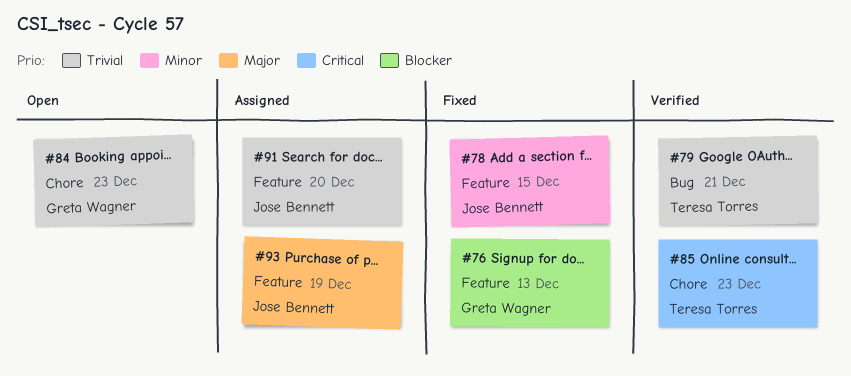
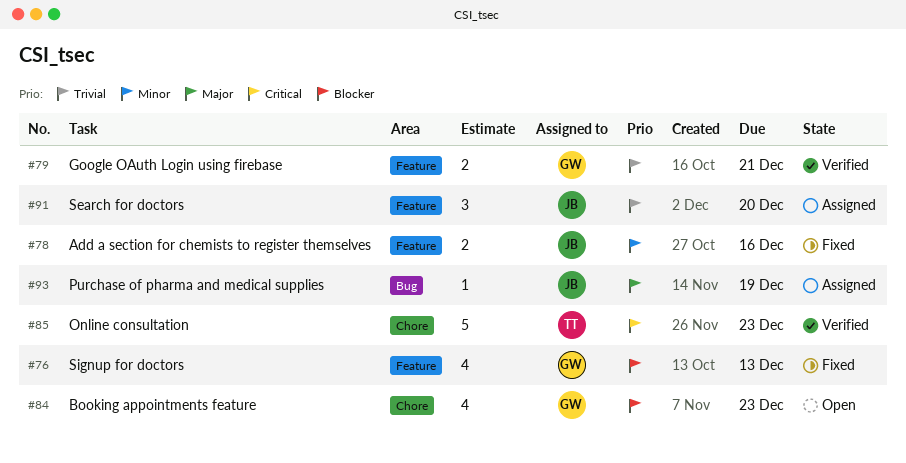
#78, due: Dec 15 -> Dec 16
#79, owner: Teresa Torres -> Greta Wagner
#79, label: Bug -> Feature
#84, priority: Trivial -> Blocker
#93, label: Feature -> Bug

